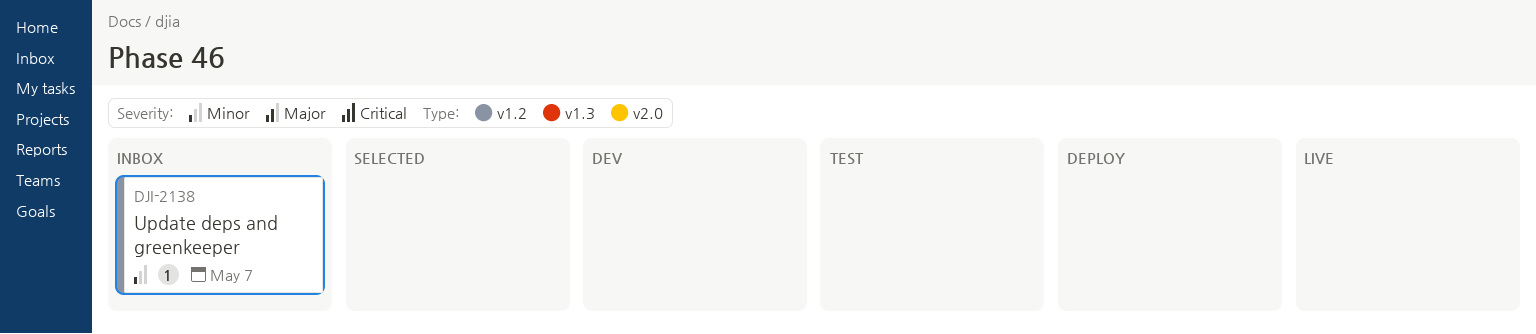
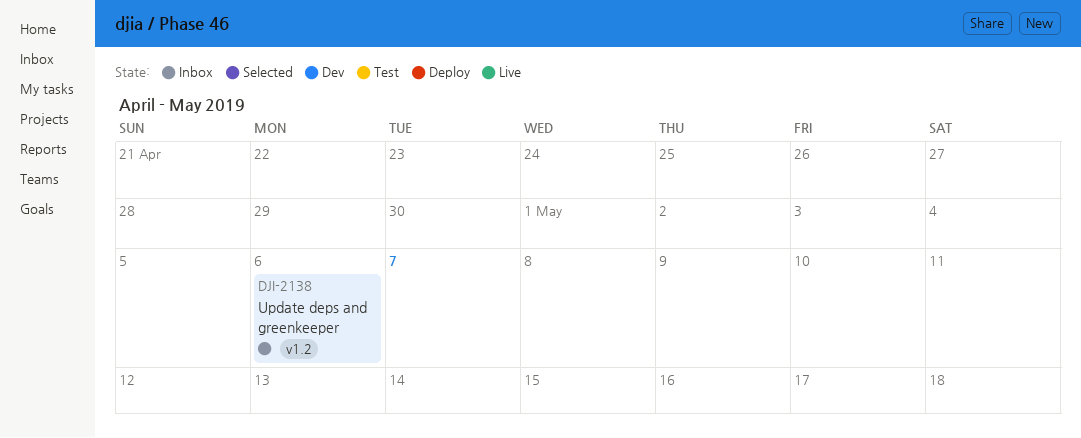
DJI-2138, due: May 7 -> May 6

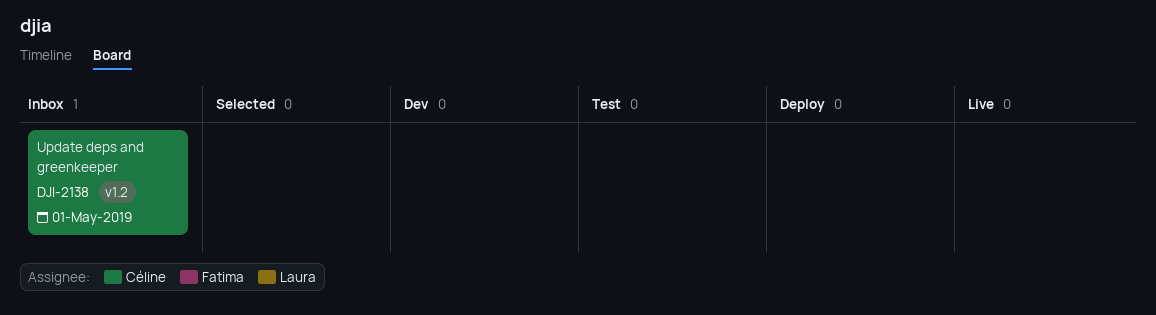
DJI-2138, due: May 6 -> May 1

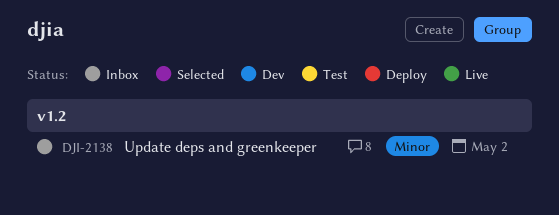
DJI-2138, due: May 1 -> May 2

